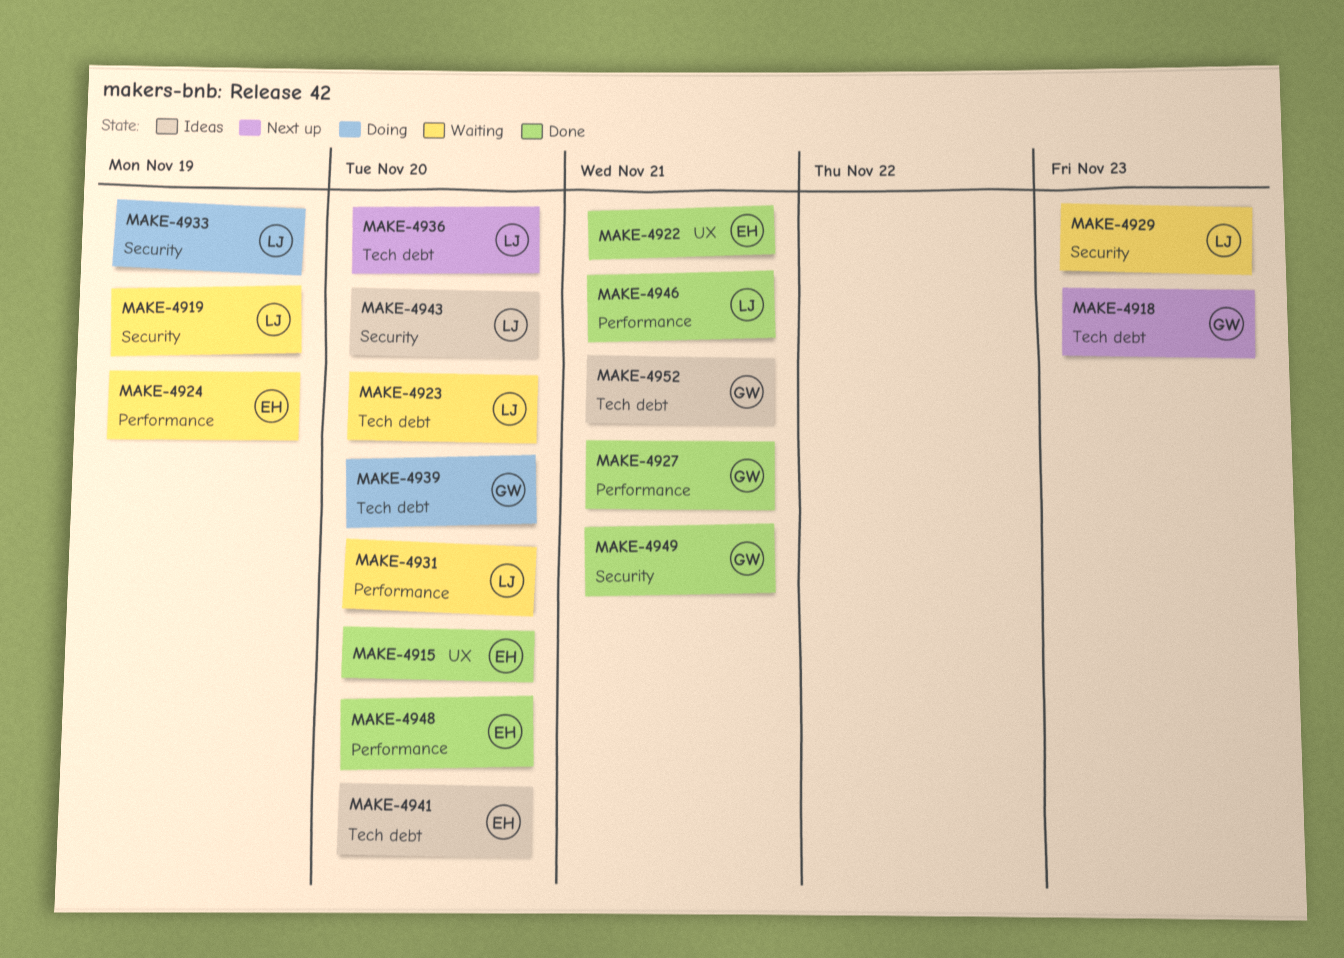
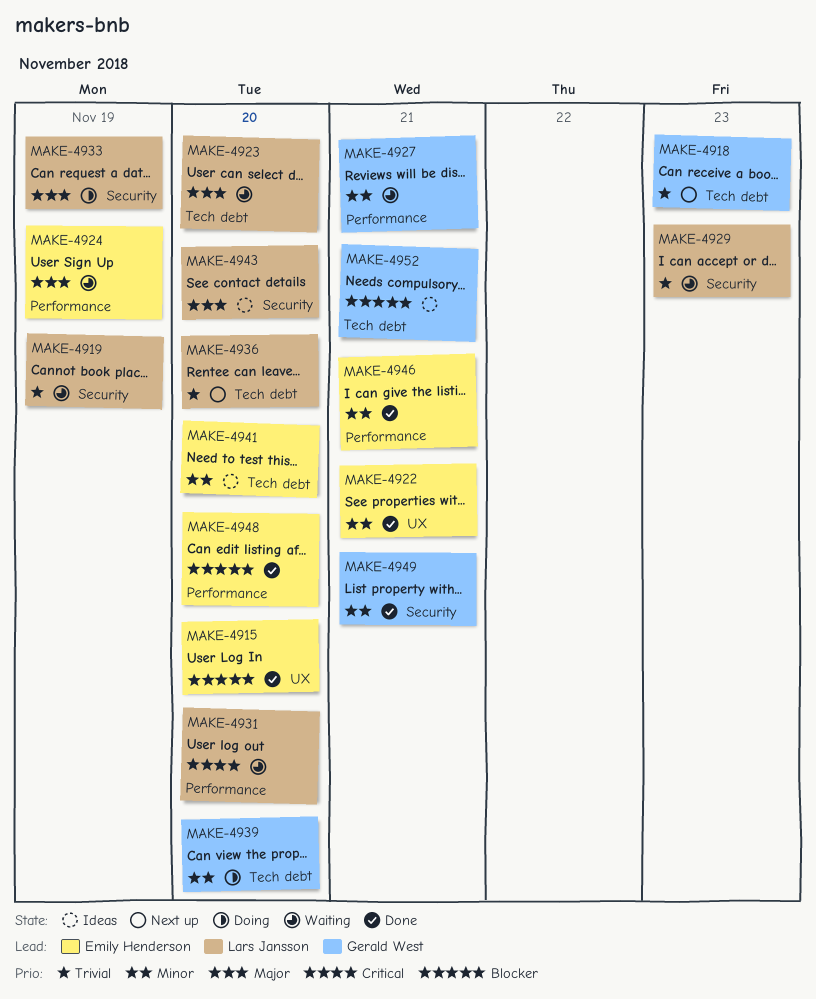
MAKE-4927, status: Done -> Waiting
MAKE-4946, owner: Lars Jansson -> Emily Henderson

